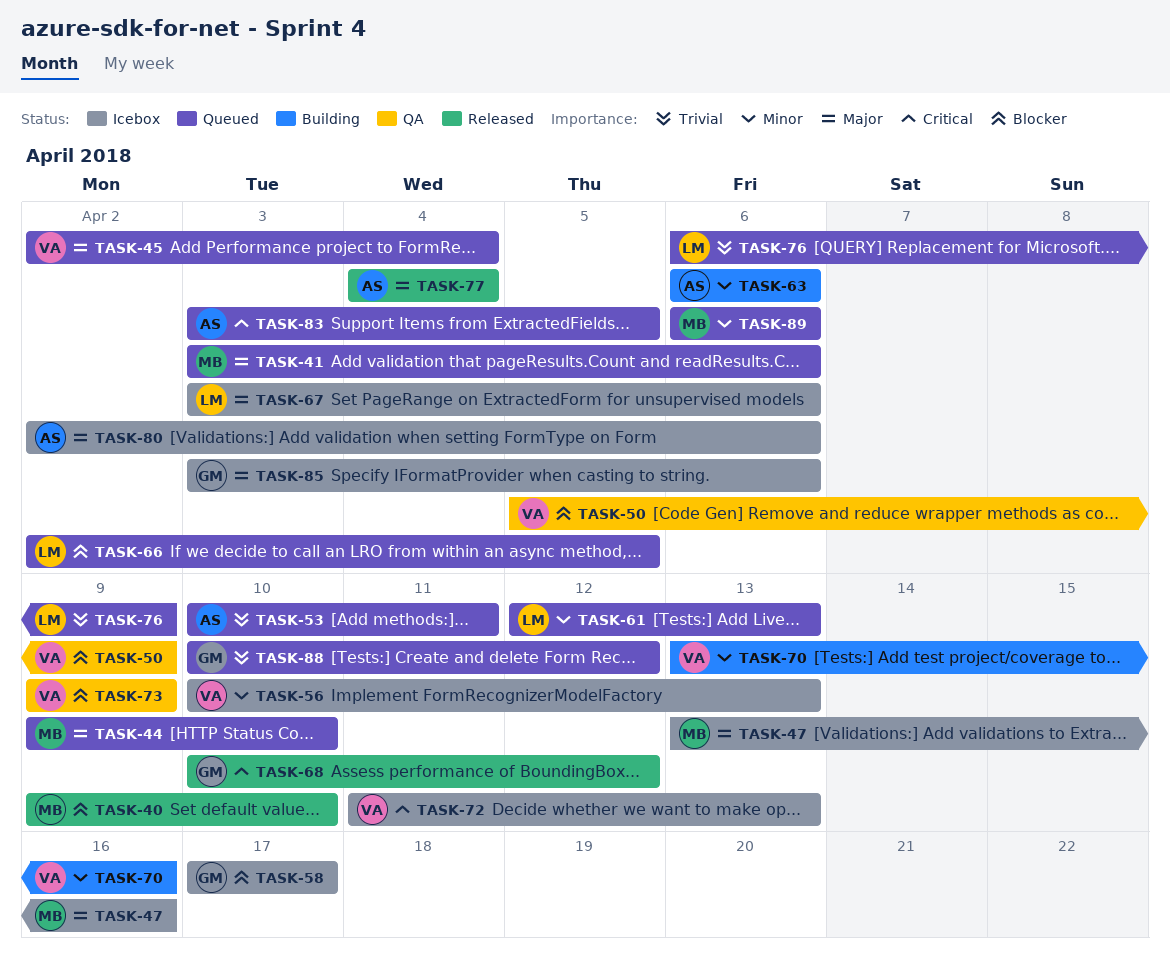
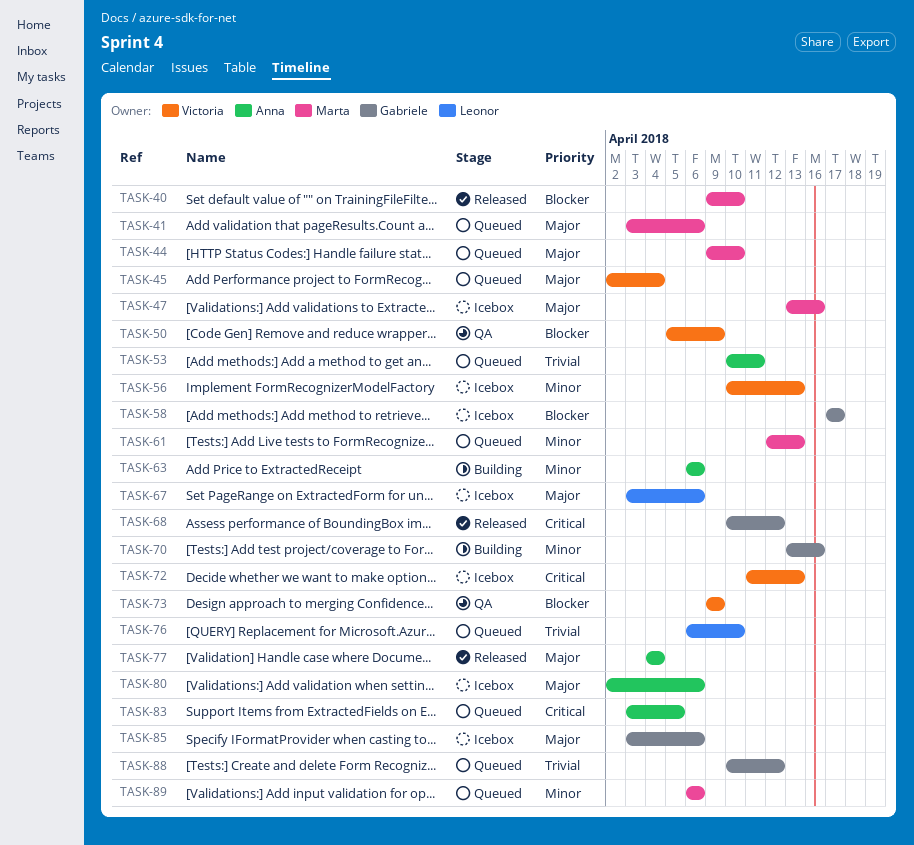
TASK-61, owner: Leonor -> Marta
TASK-66: present -> none
TASK-70, owner: Victoria -> Gabriele
TASK-76, due: Apr 9 -> Apr 10

